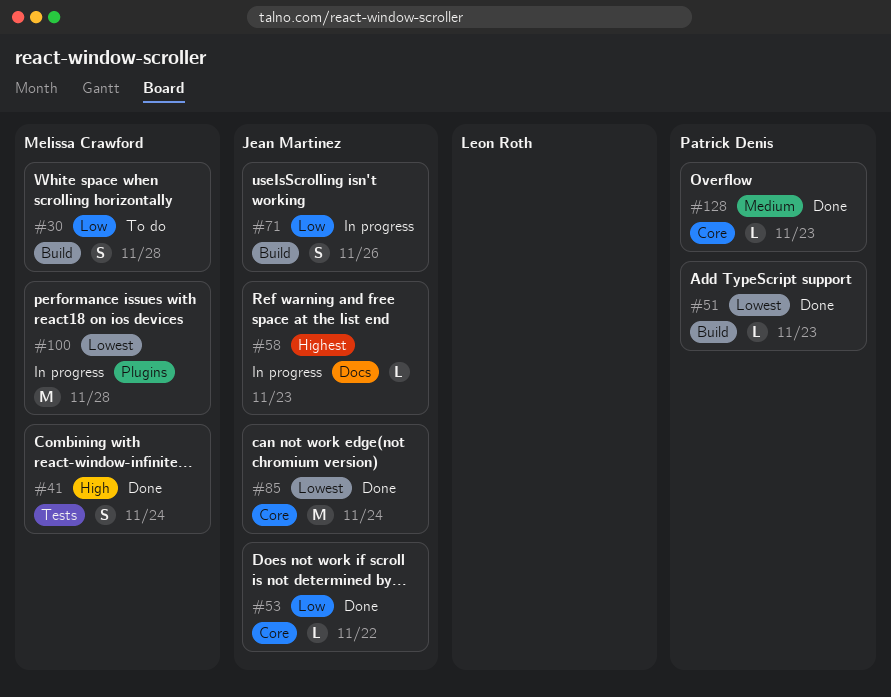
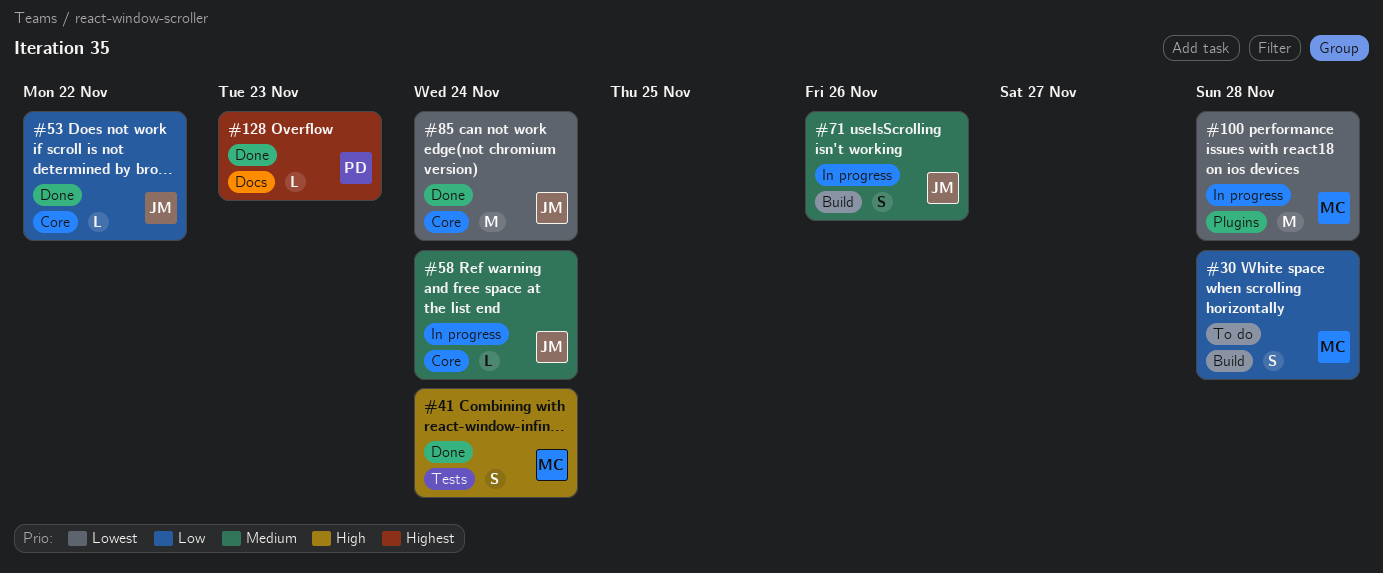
#51: present -> none
#58, priority: Highest -> Medium
#58, label: Docs -> Core
#58, due: Nov 23 -> Nov 24
#71, priority: Low -> Medium
#128, priority: Medium -> Highest
#128, label: Core -> Docs

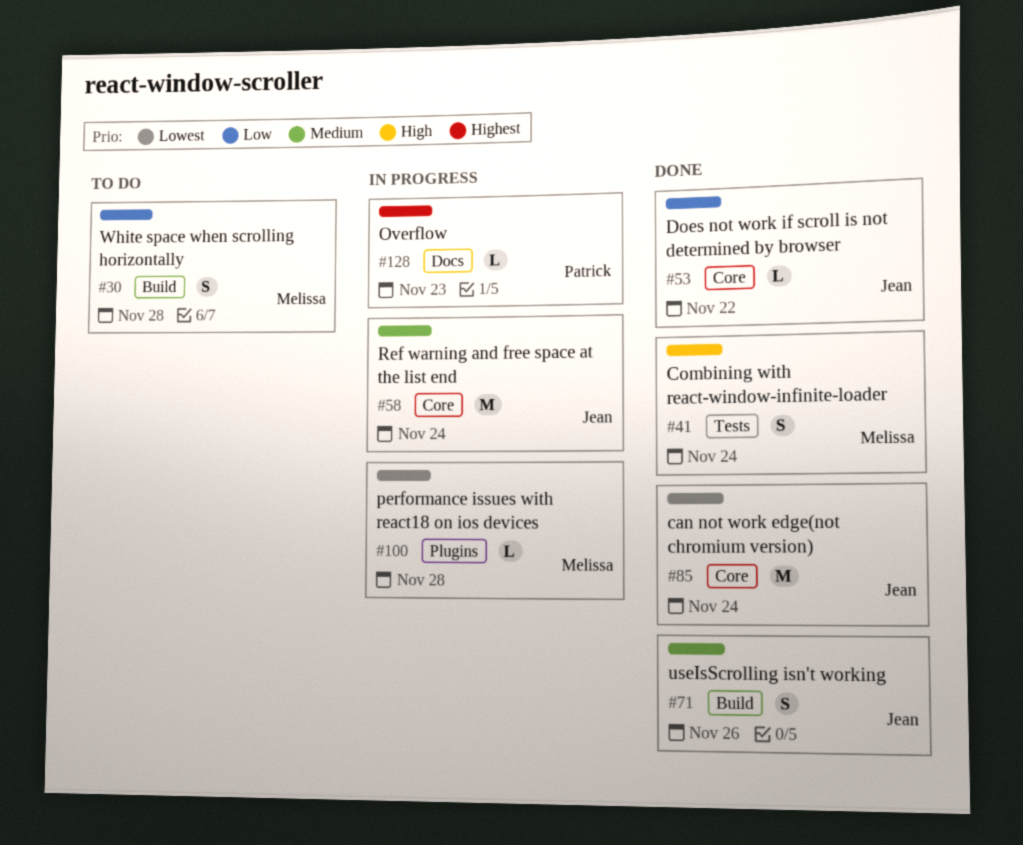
#58, estimate: L -> M
#71, status: In progress -> Done
#100, estimate: M -> L
#128, status: Done -> In progress

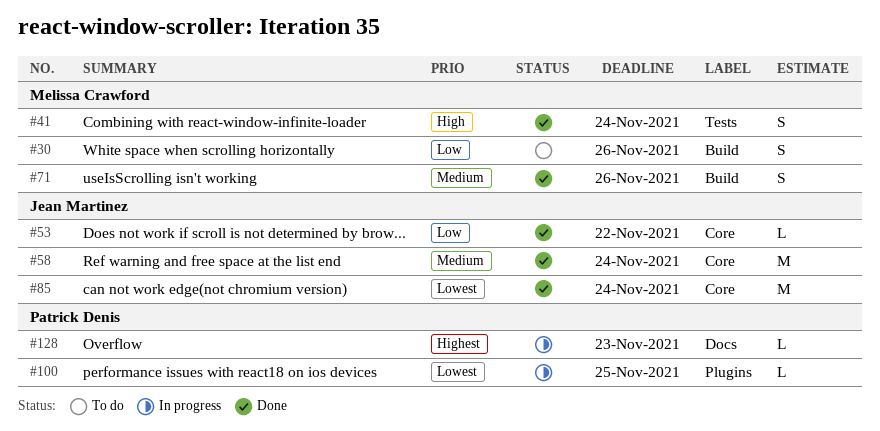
#30, due: Nov 28 -> Nov 26
#58, status: In progress -> Done
#71, owner: Jean Martinez -> Melissa Crawford
#100, owner: Melissa Crawford -> Patrick Denis
#100, due: Nov 28 -> Nov 25

